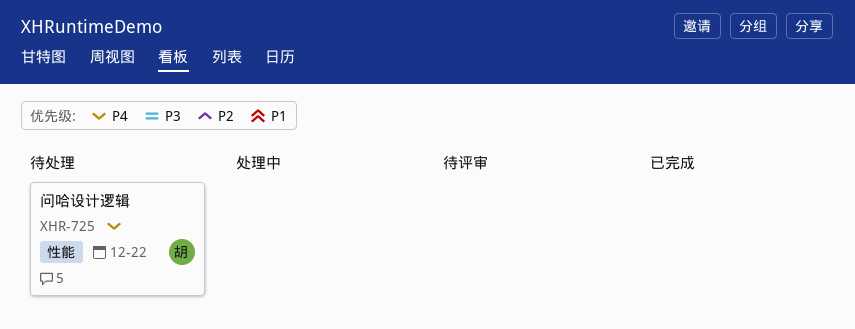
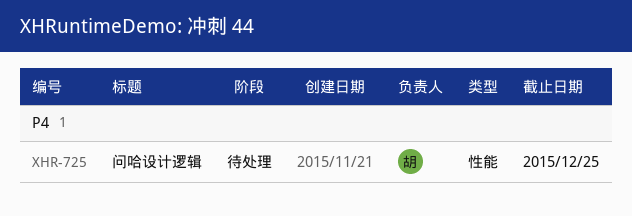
XHR-725, due: Dec 22 -> Dec 25

